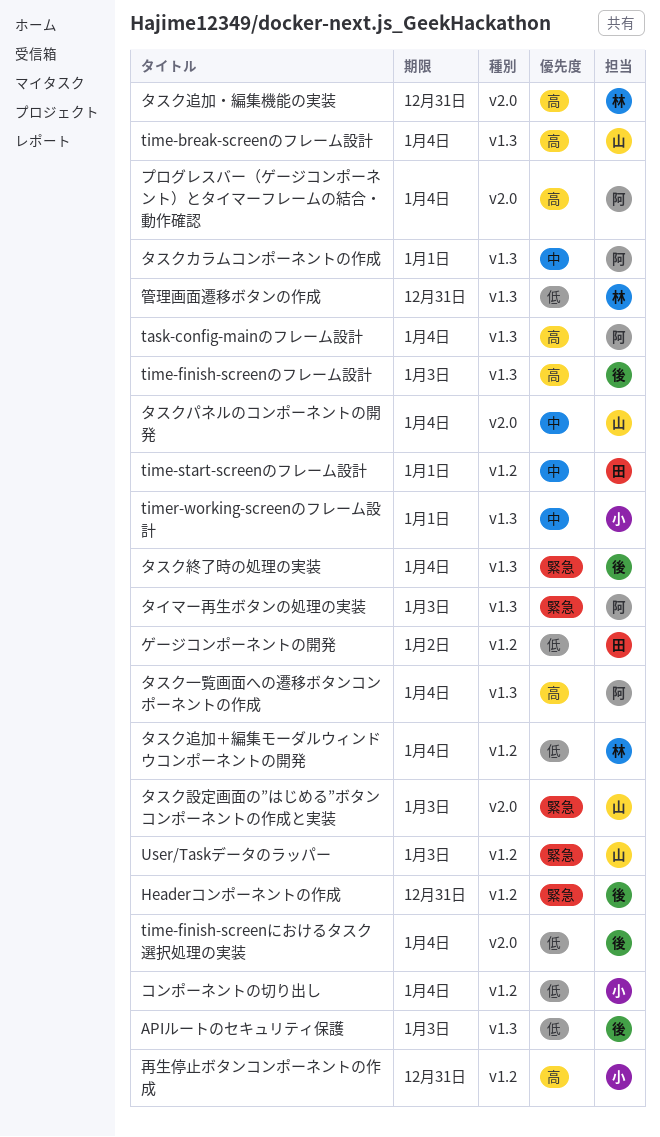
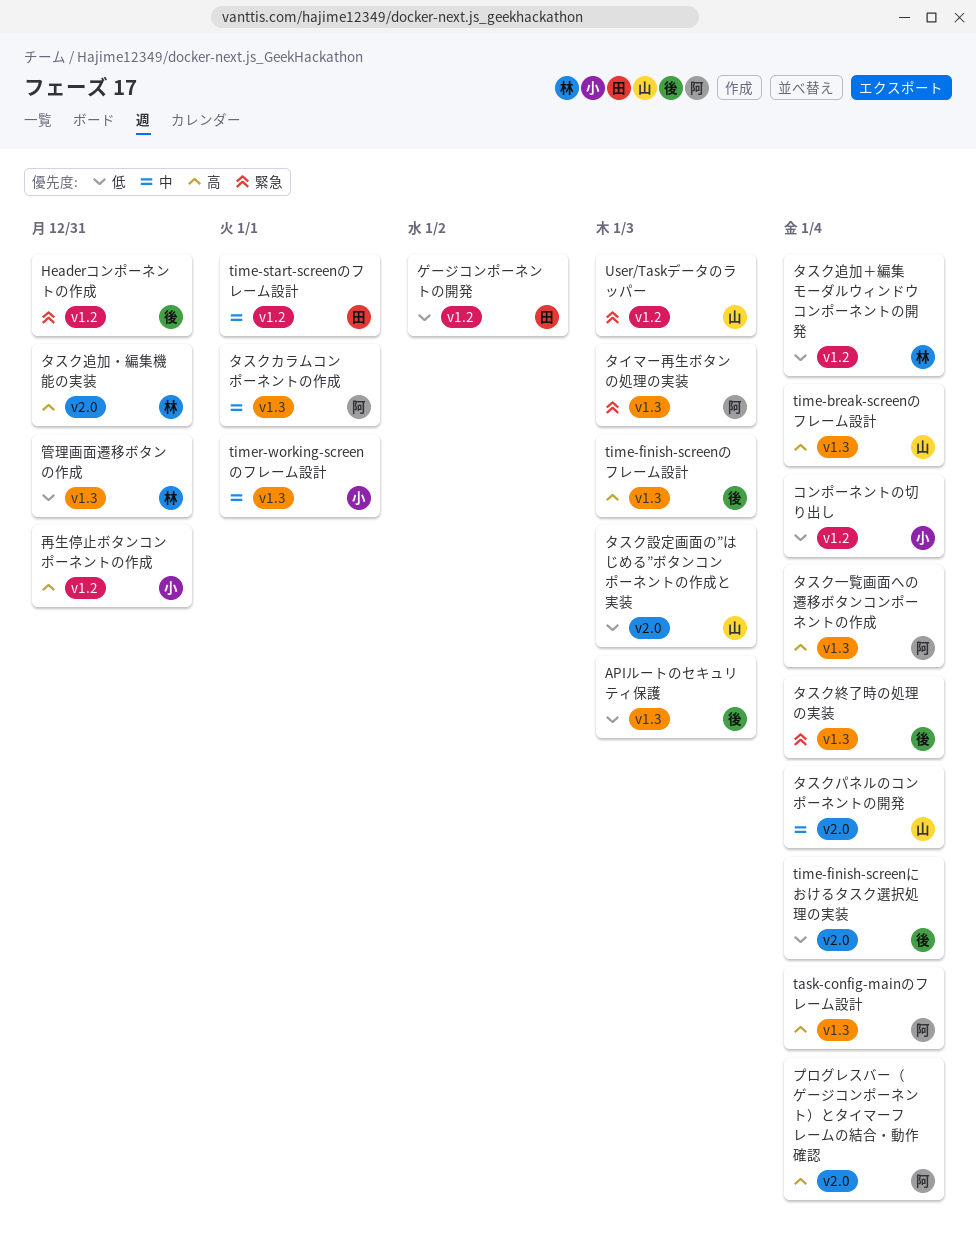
タスク設定画面の”はじめる”ボタンコンポーネントの作成と実装, priority: 緊急 -> 低

